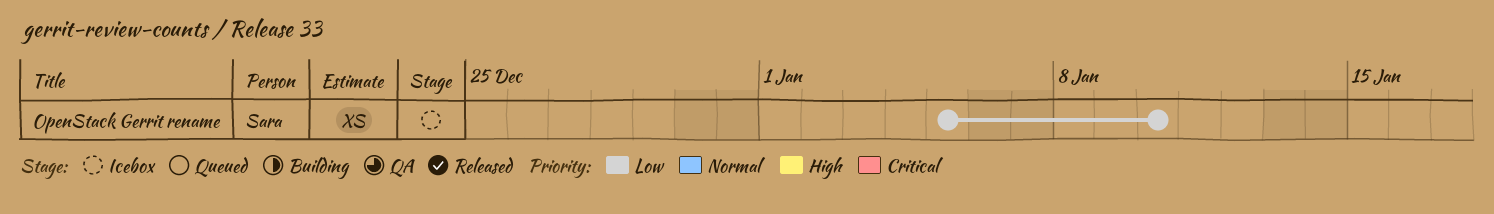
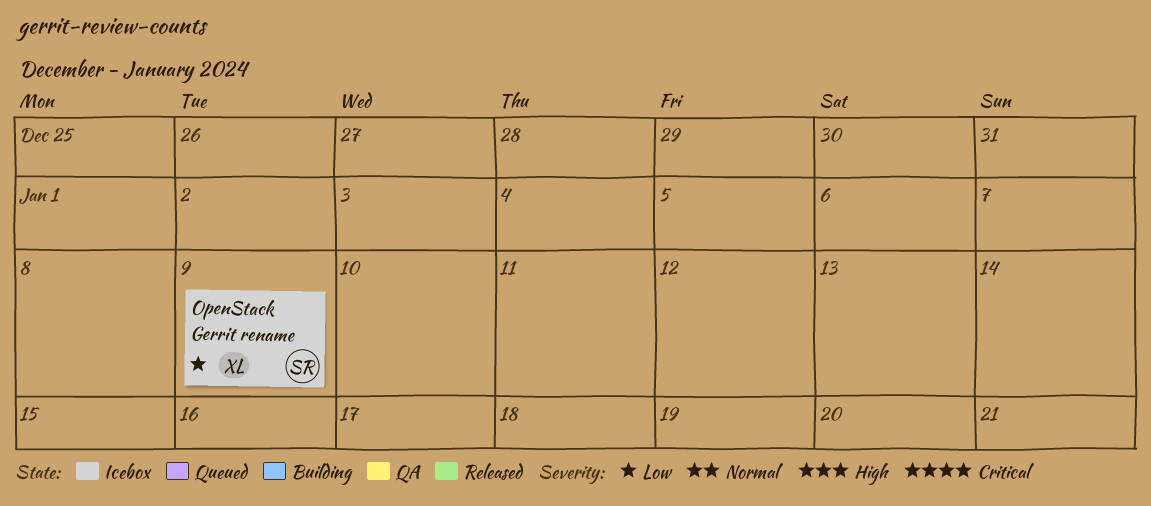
OpenStack Gerrit rename, estimate: XS -> XL
OpenStack Gerrit rename, due: Jan 10 -> Jan 9

